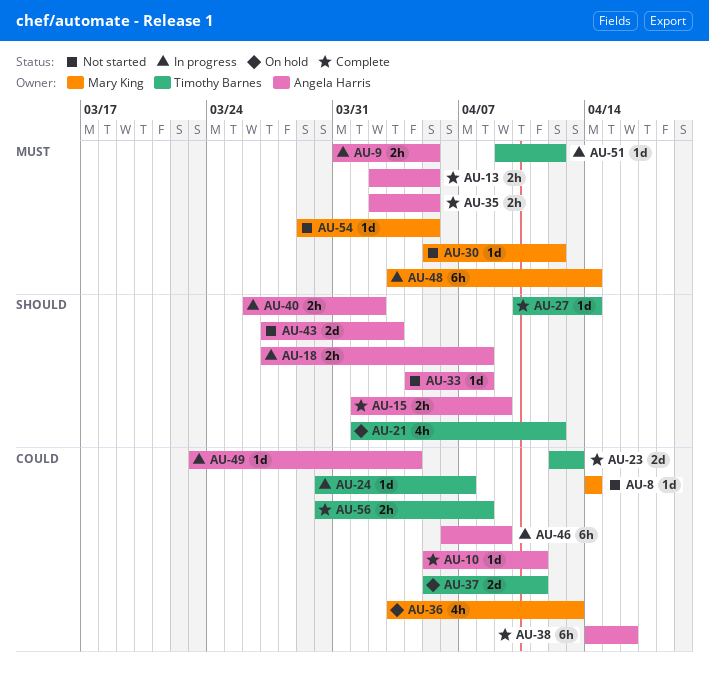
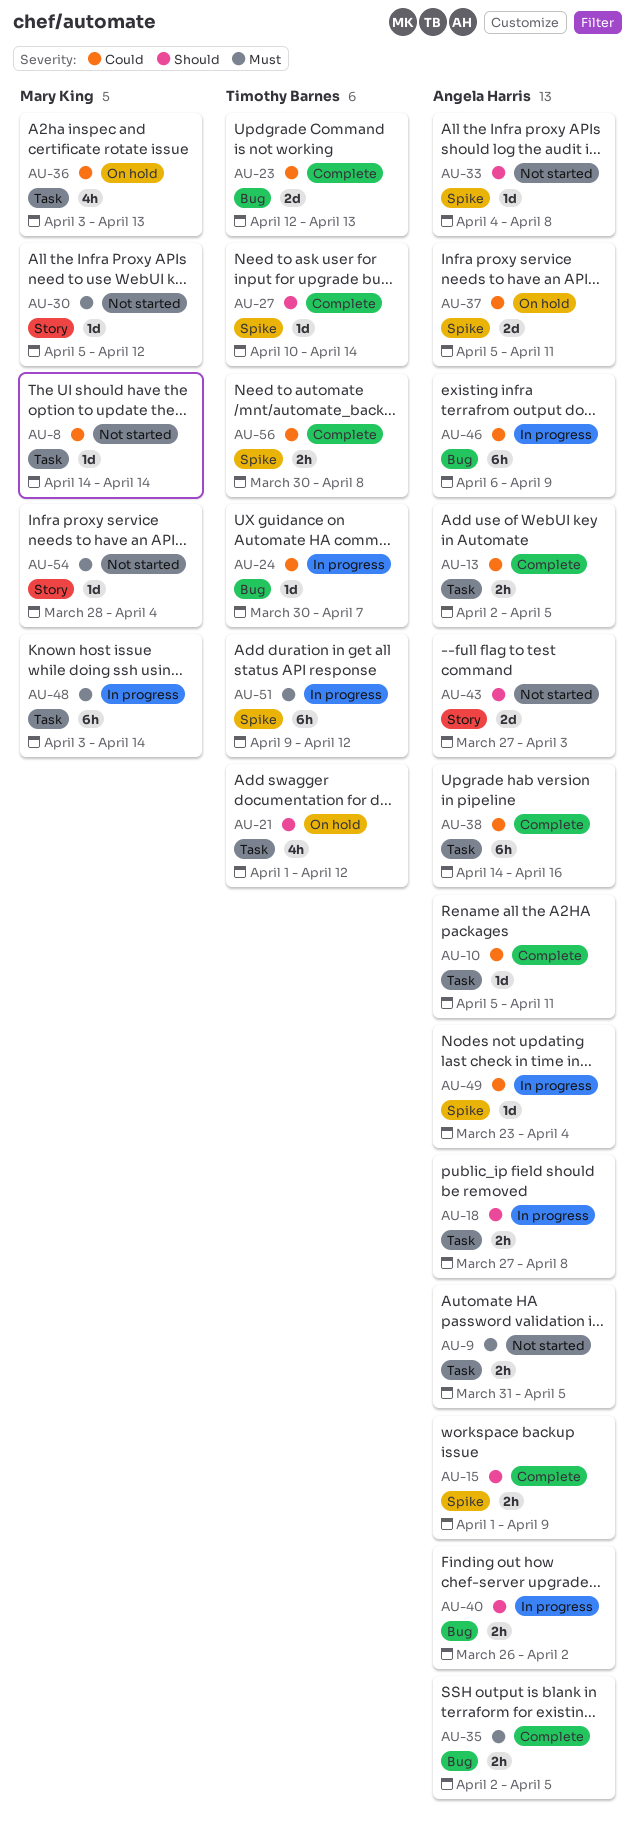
AU-9, status: In progress -> Not started
AU-13, priority: Must -> Could
AU-37, owner: Timothy Barnes -> Angela Harris
AU-51, estimate: 1d -> 6h
AU-54, start: Mar 29 -> Mar 28
AU-54, due: Apr 5 -> Apr 4

